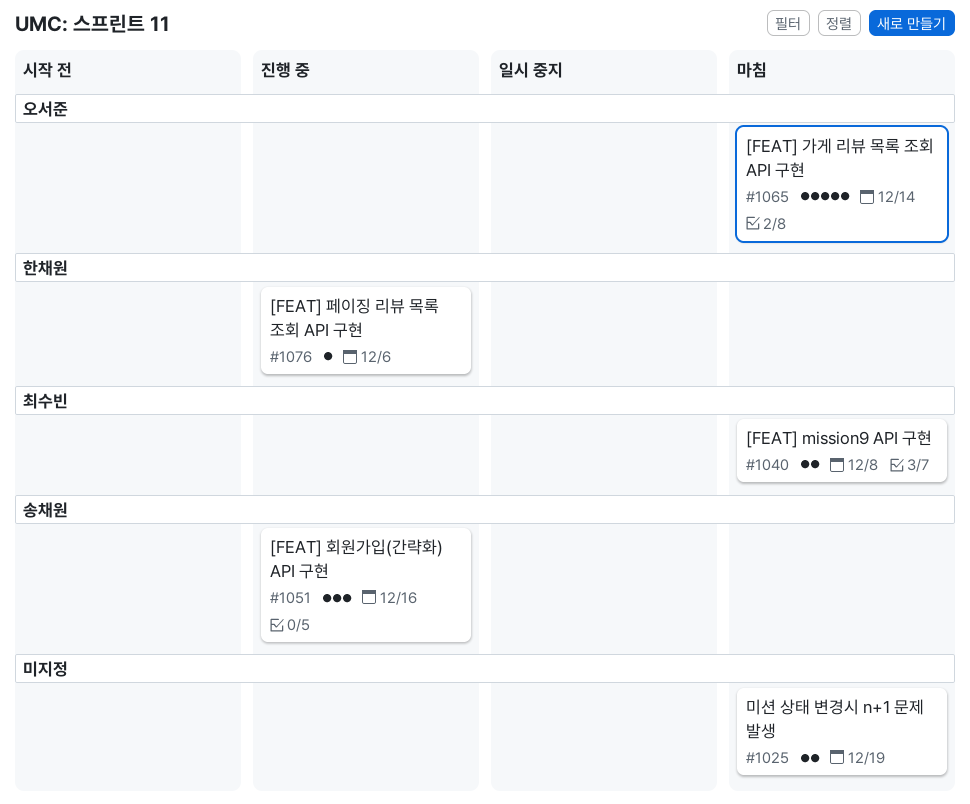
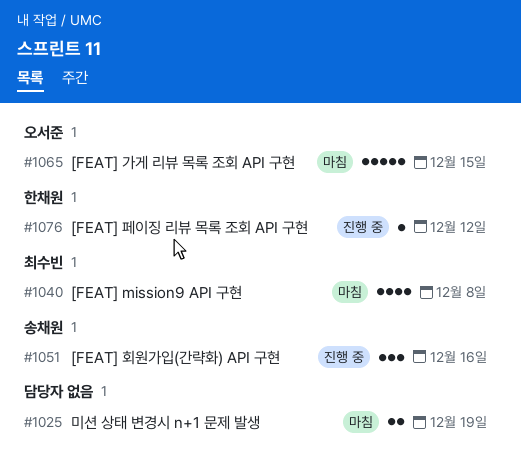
#1040, estimate: 2 -> 4
#1065, due: Dec 14 -> Dec 15
#1076, due: Dec 6 -> Dec 12

